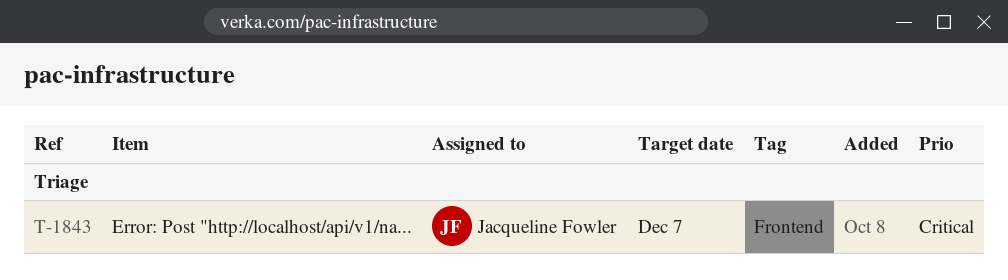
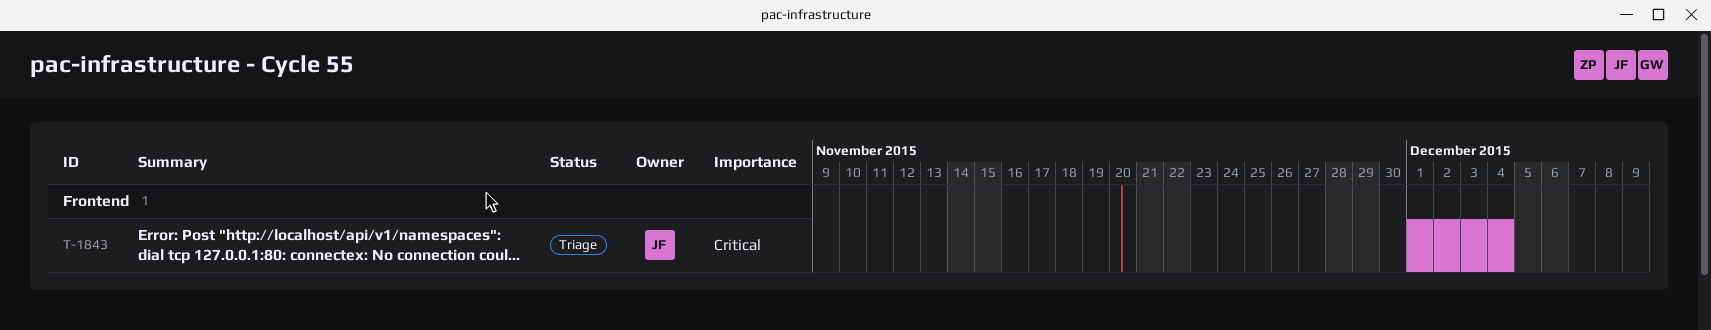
T-1843, due: Dec 7 -> Dec 4

